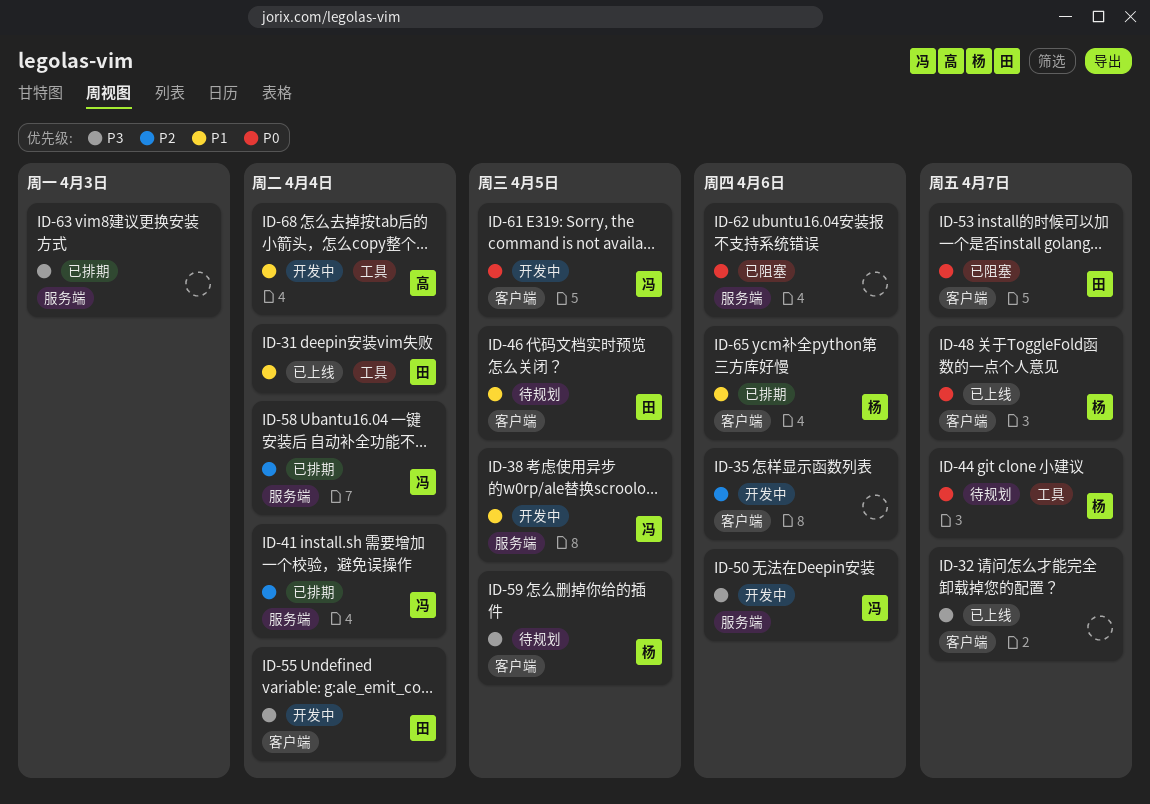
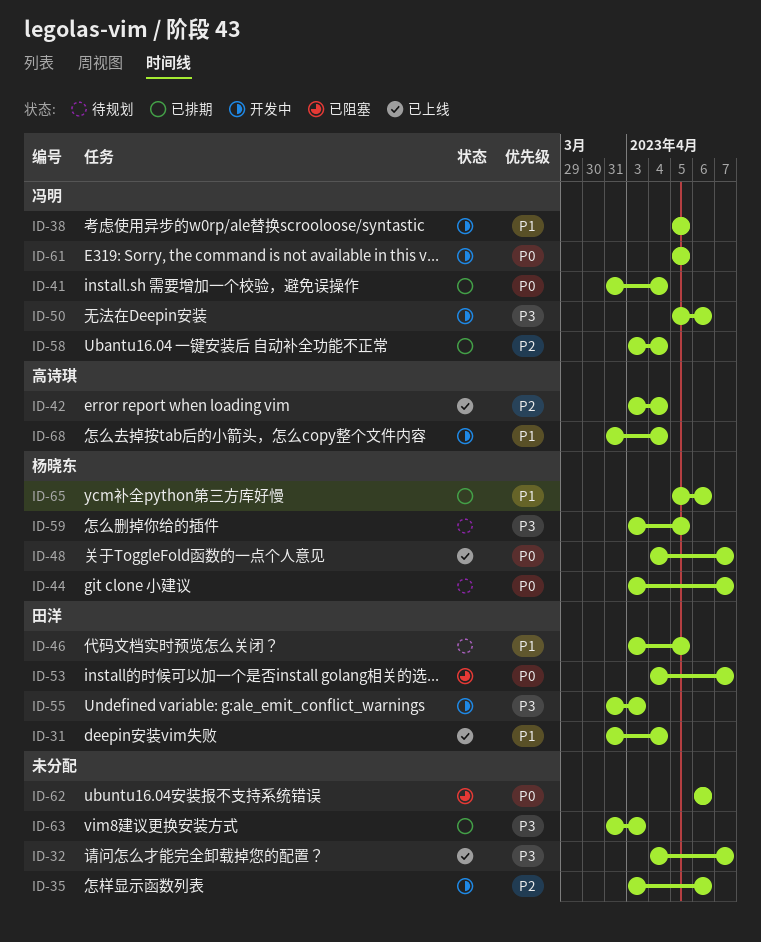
ID-41, priority: P2 -> P0
ID-42: none -> present
ID-55, due: Apr 4 -> Apr 3

